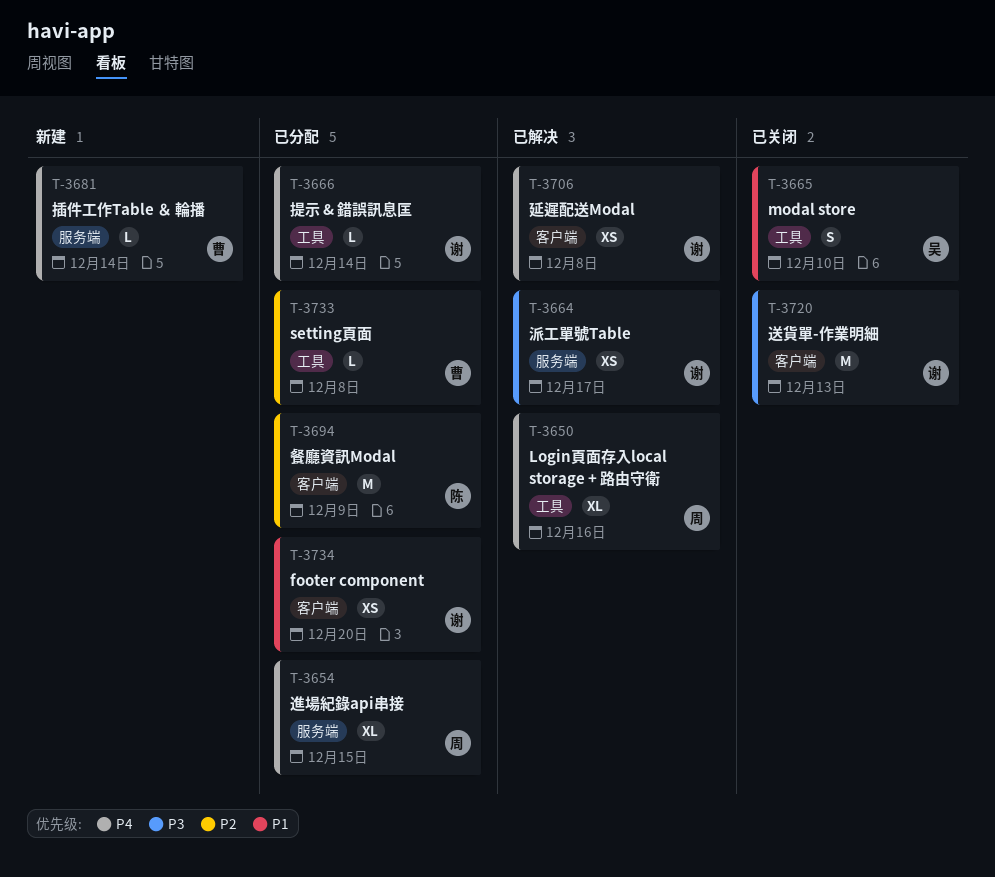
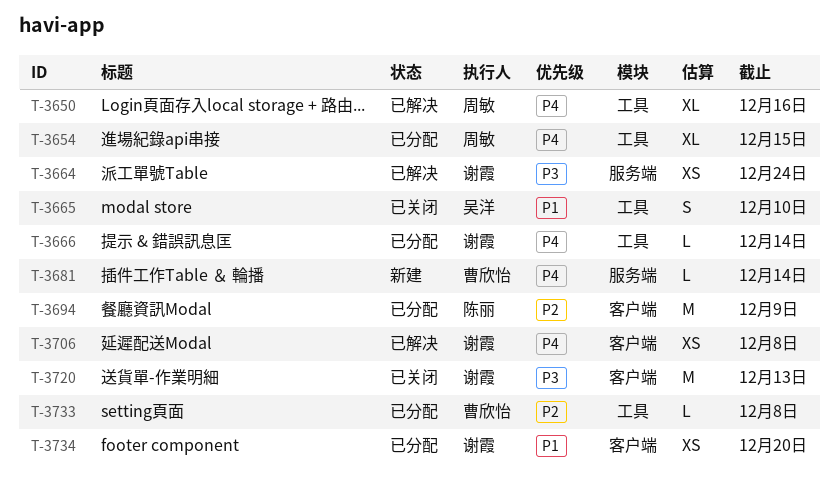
T-3654, label: 服务端 -> 工具
T-3664, due: Dec 17 -> Dec 24

